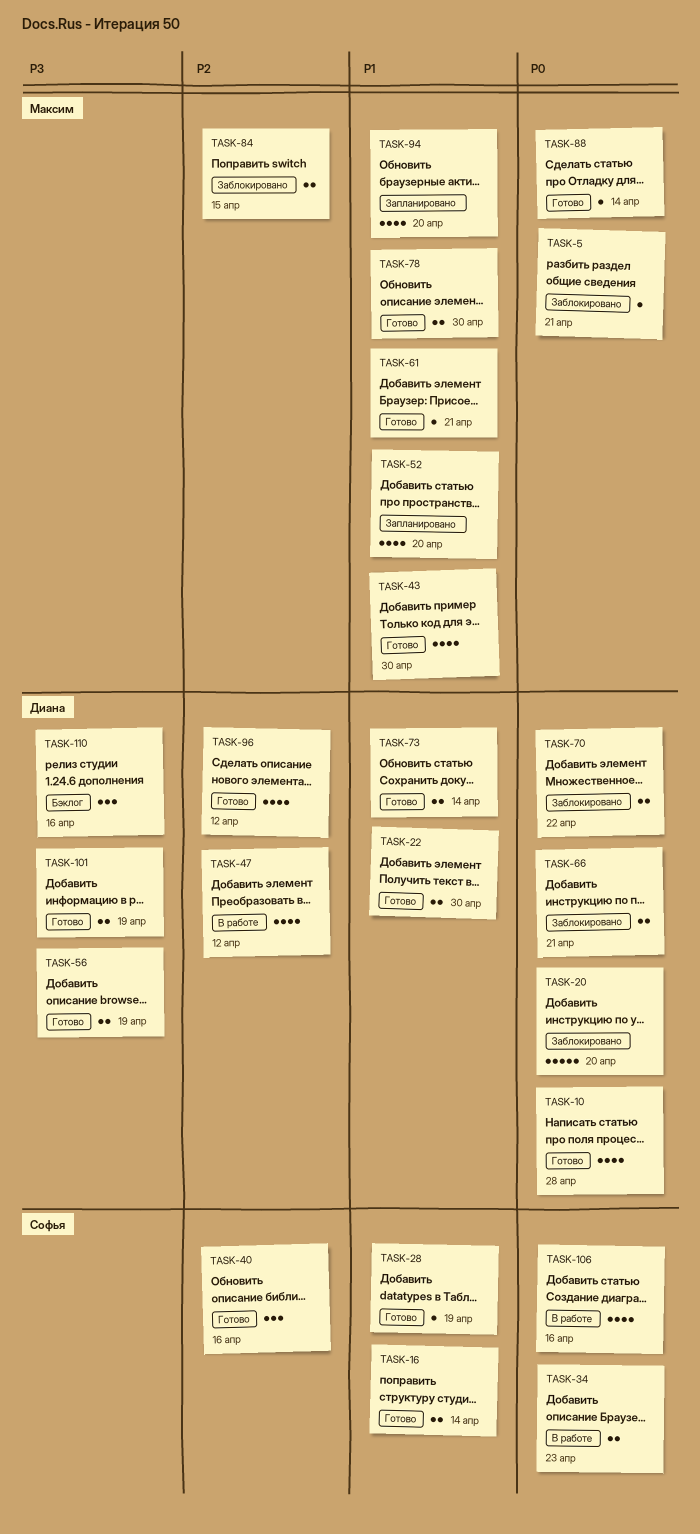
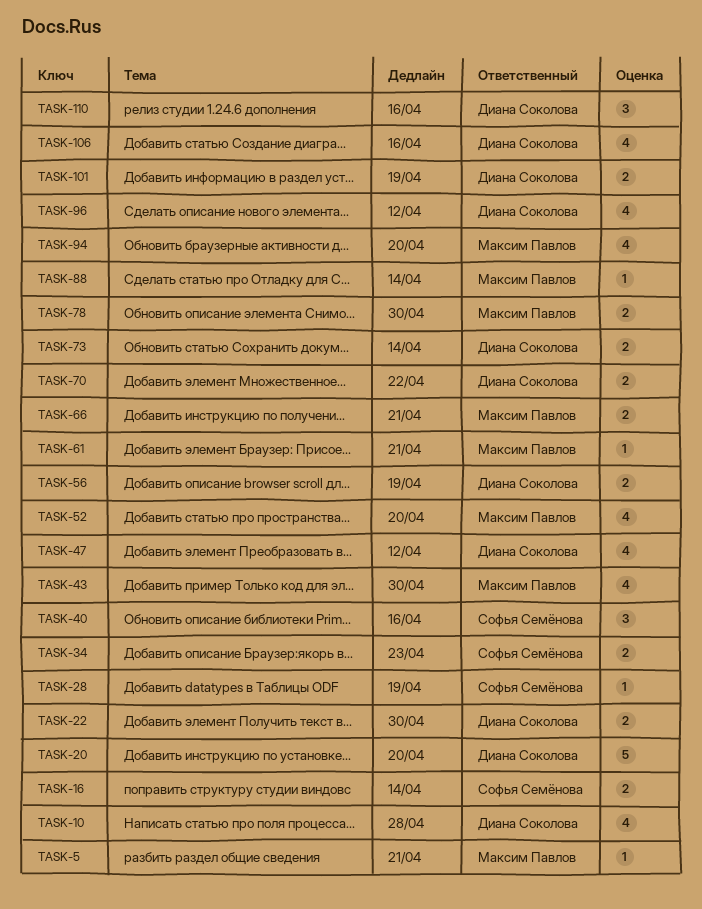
TASK-66, owner: Диана Соколова -> Максим Павлов
TASK-84: present -> none
TASK-106, owner: Софья Семёнова -> Диана Соколова

